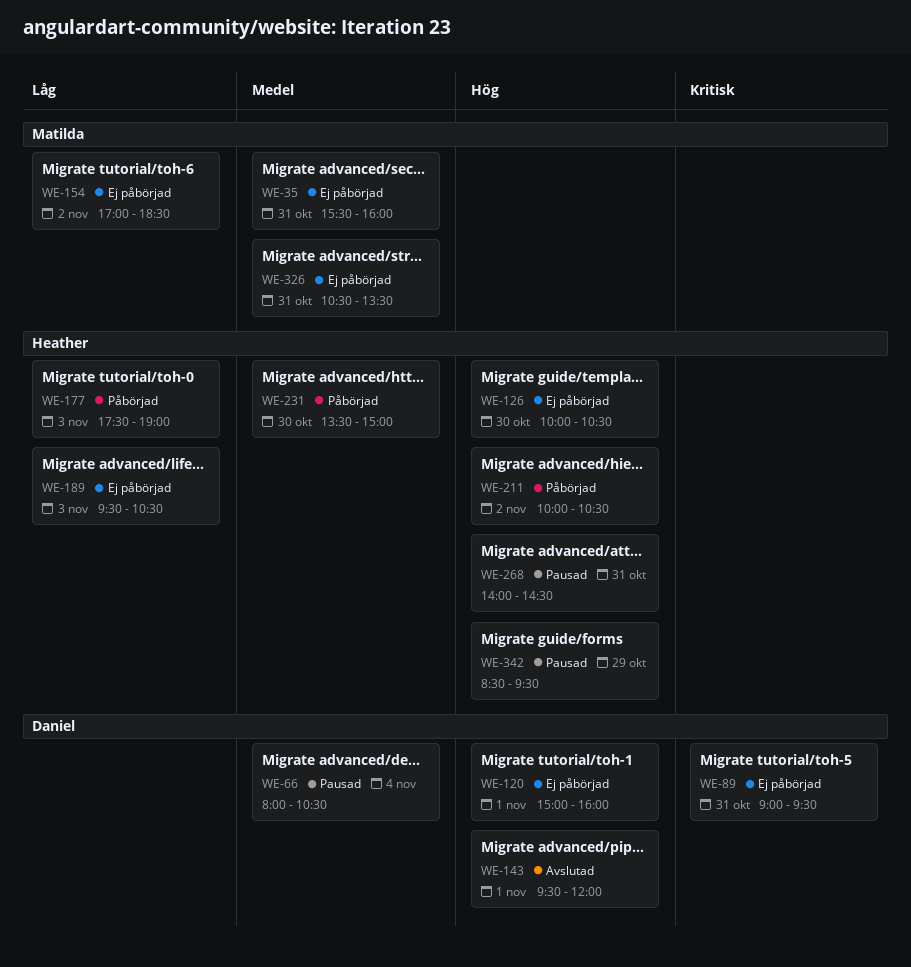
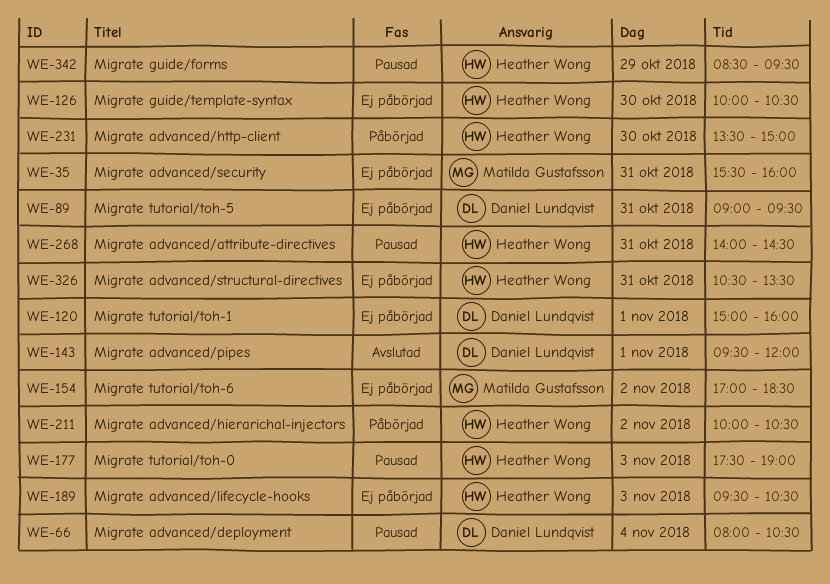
WE-177, status: Påbörjad -> Pausad
WE-326, owner: Matilda Gustafsson -> Heather Wong

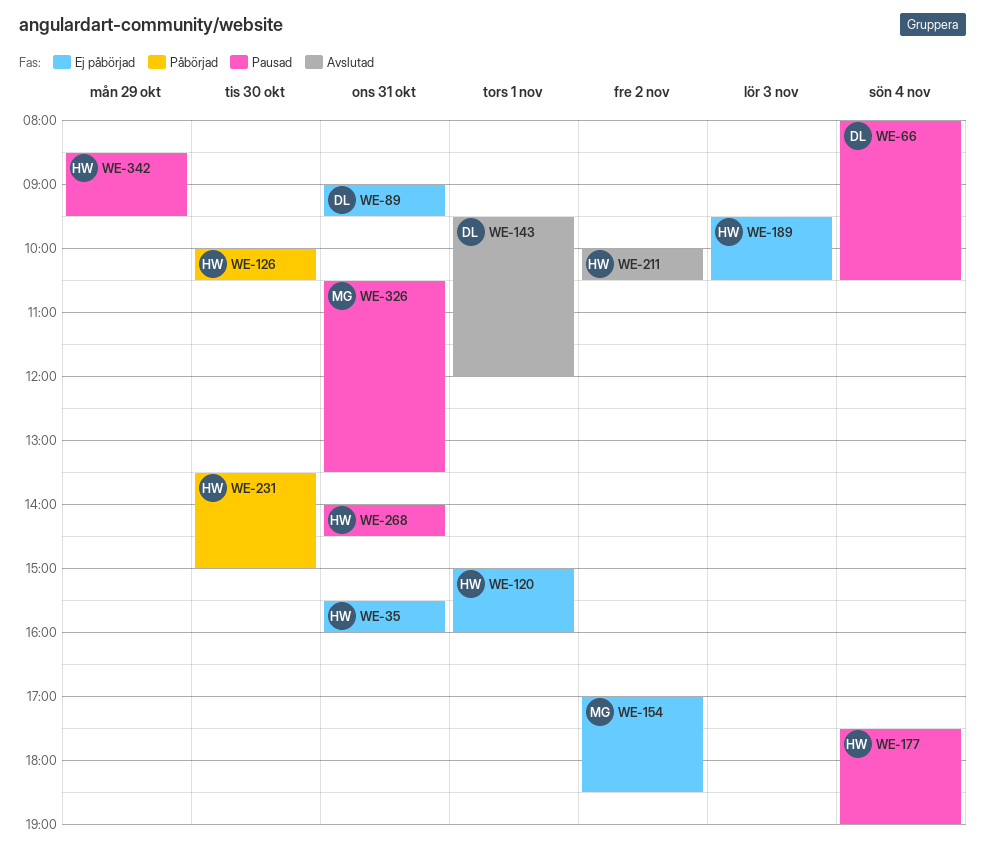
WE-35, owner: Matilda Gustafsson -> Heather Wong
WE-120, owner: Daniel Lundqvist -> Heather Wong
WE-126, status: Ej påbörjad -> Påbörjad
WE-177, day: Nov 3 -> Nov 4
WE-211, status: Påbörjad -> Avslutad
WE-326, status: Ej påbörjad -> Pausad
WE-326, owner: Heather Wong -> Matilda Gustafsson

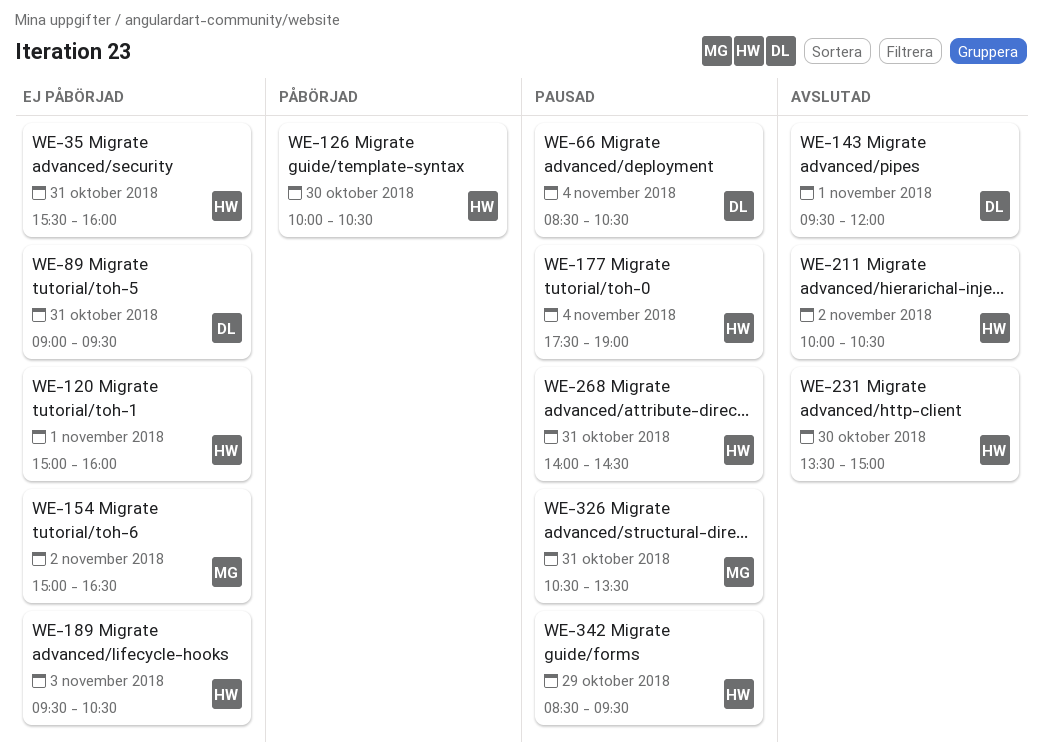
WE-66, begins: 08:00 -> 08:30
WE-154, begins: 17:00 -> 15:00
WE-154, ends: 18:30 -> 16:30
WE-231, status: Påbörjad -> Avslutad

